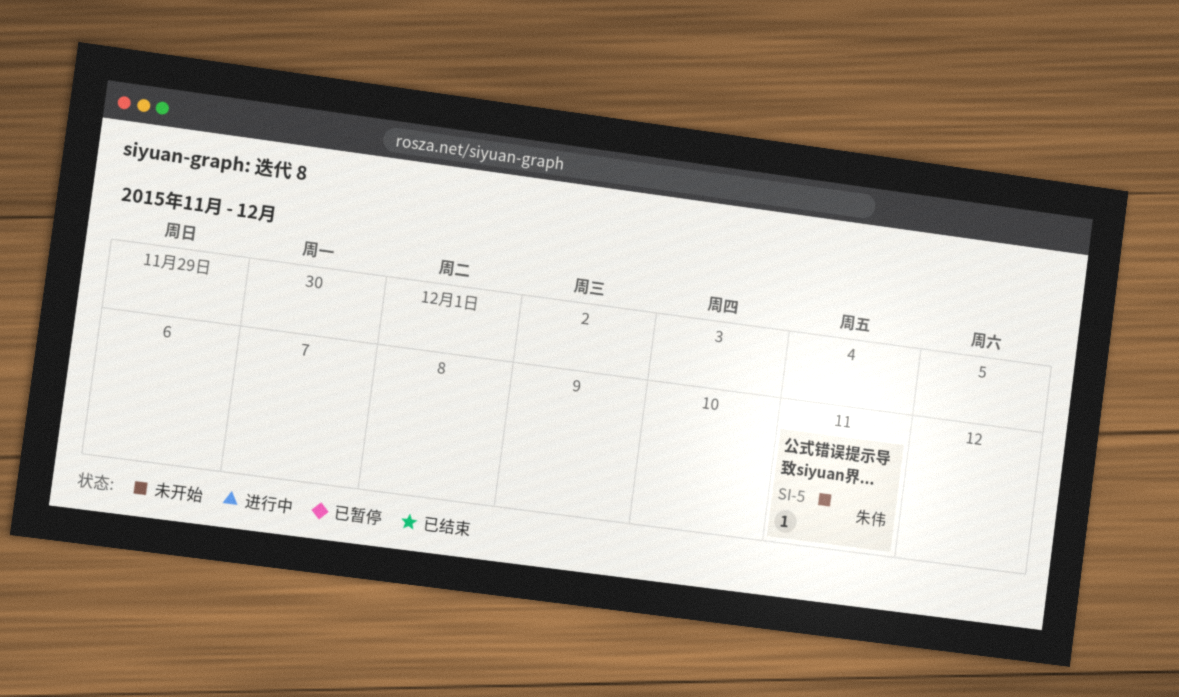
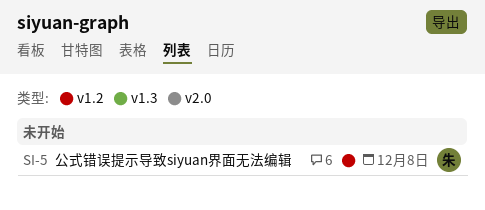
SI-5, due: Dec 11 -> Dec 8

